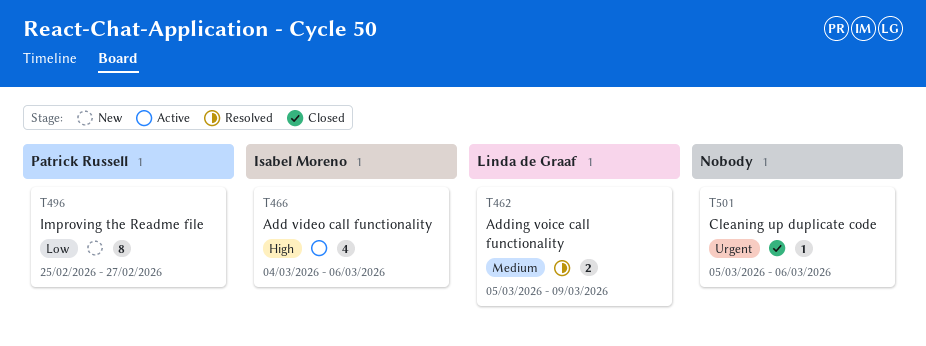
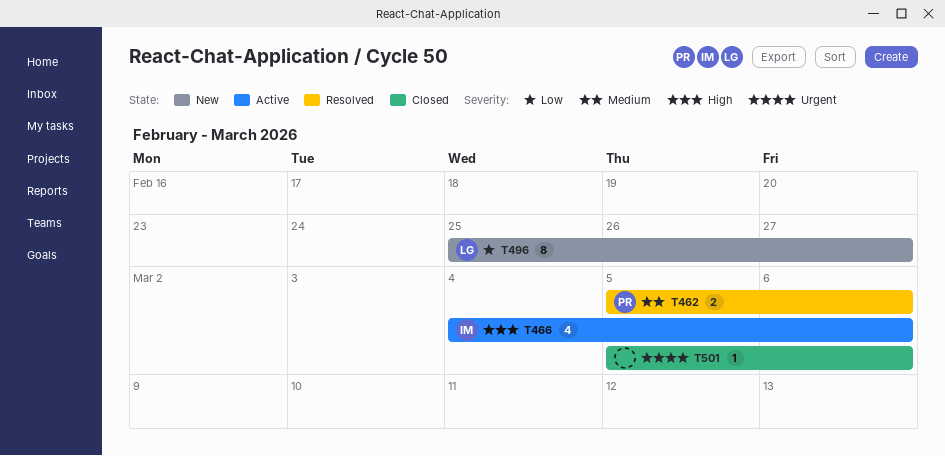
T462, owner: Linda de Graaf -> Patrick Russell
T462, due: Mar 9 -> Mar 6
T496, owner: Patrick Russell -> Linda de Graaf

